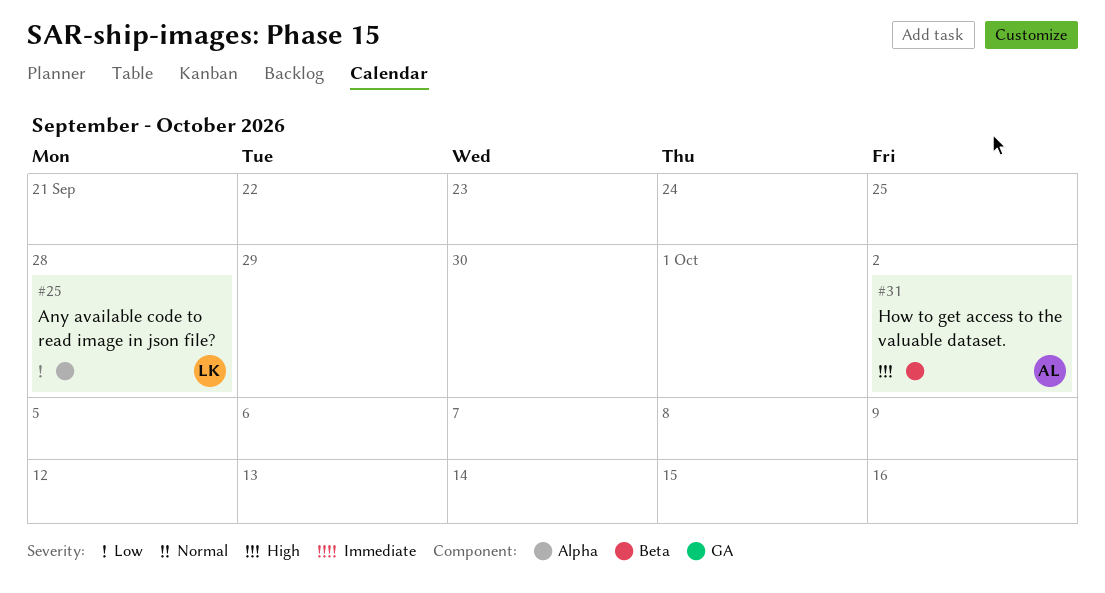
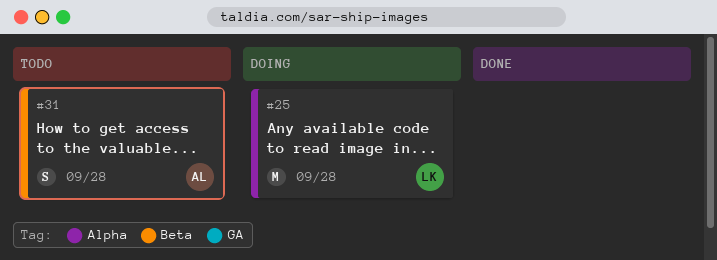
#31, due: Oct 2 -> Sep 28

